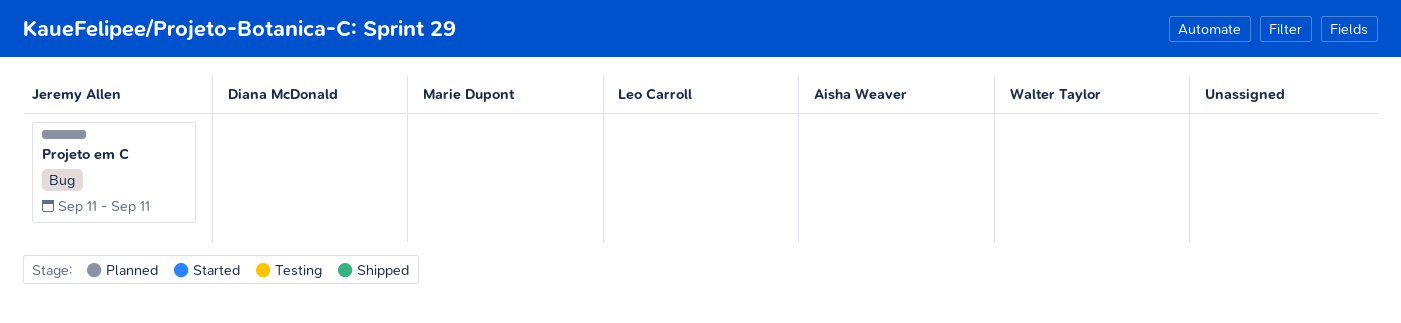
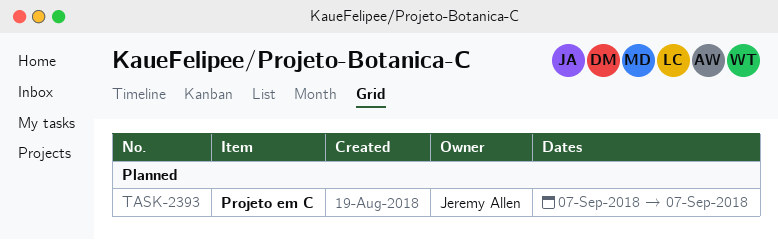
Projeto em C, start: Sep 11 -> Sep 7
Projeto em C, due: Sep 11 -> Sep 7

